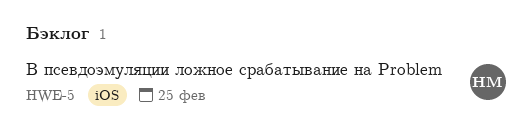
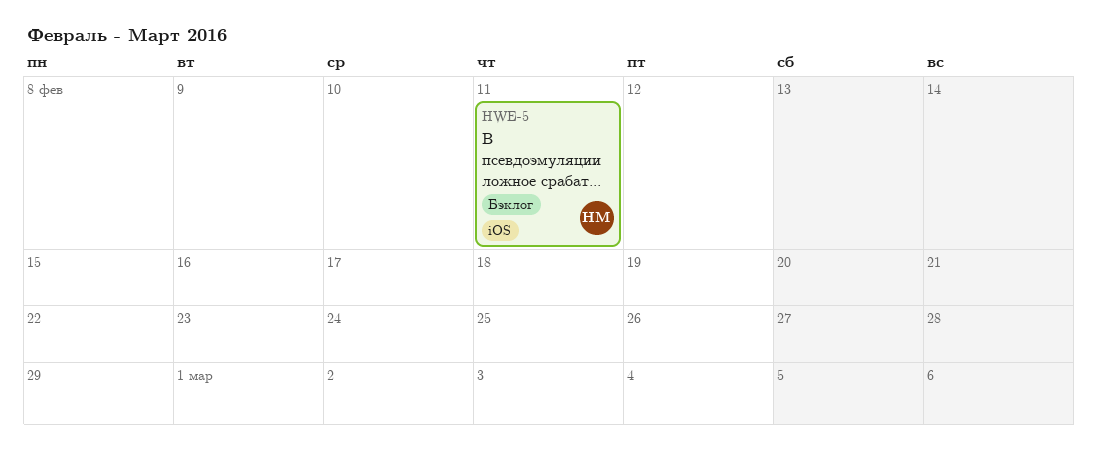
HWE-5, due: Feb 25 -> Feb 11

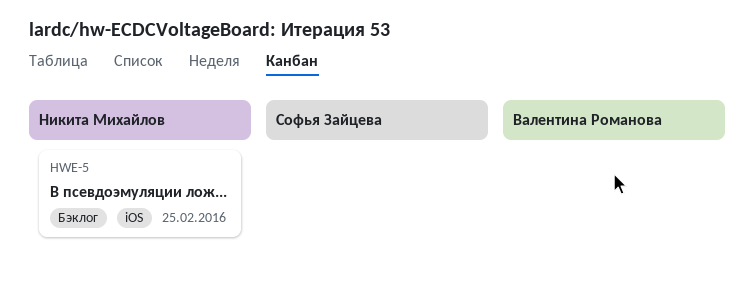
HWE-5, due: Feb 11 -> Feb 25

